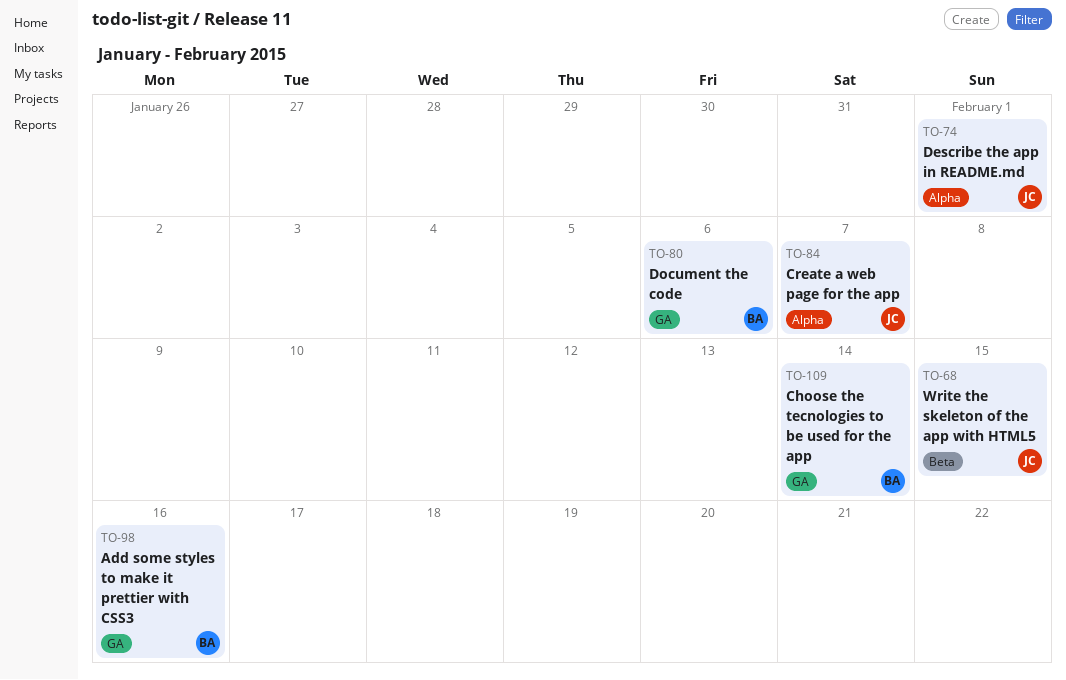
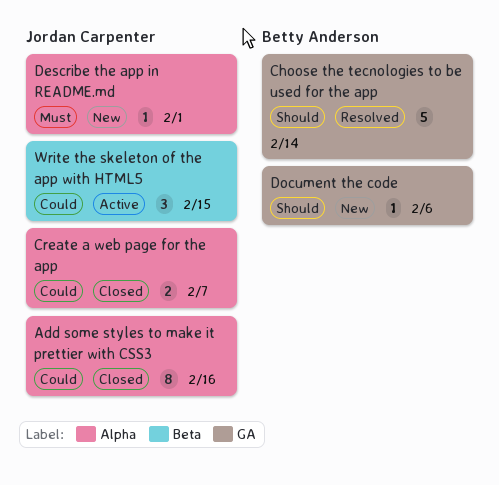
Add some styles to make it prettier with CSS3, owner: Betty Anderson -> Jordan Carpenter
Add some styles to make it prettier with CSS3, label: GA -> Alpha

